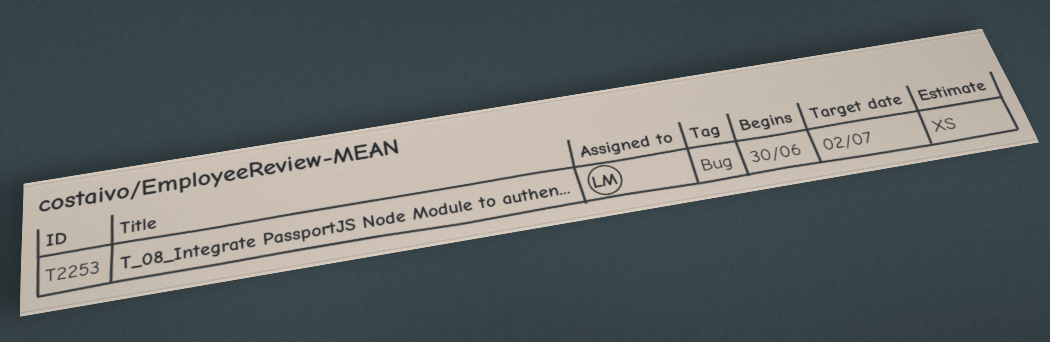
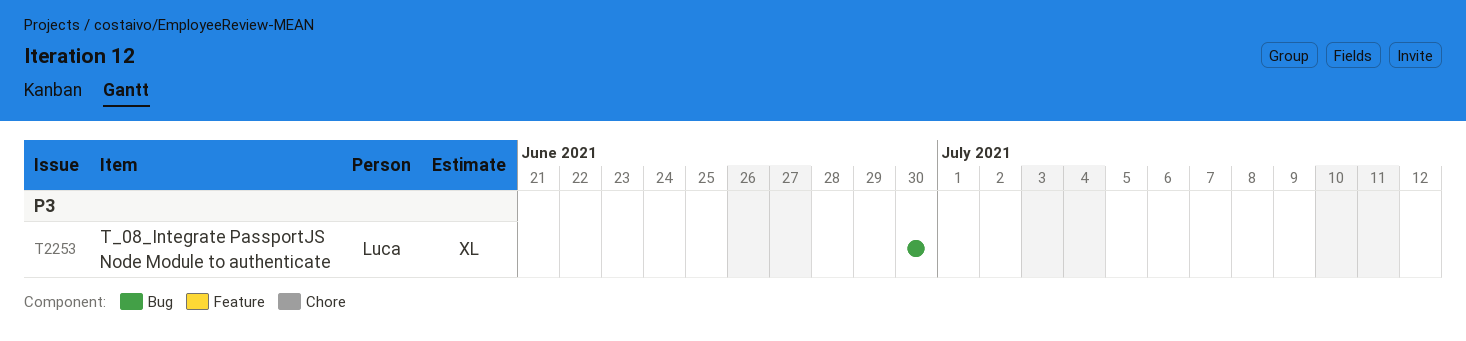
T2253, estimate: XS -> XL
T2253, due: Jul 2 -> Jun 30

